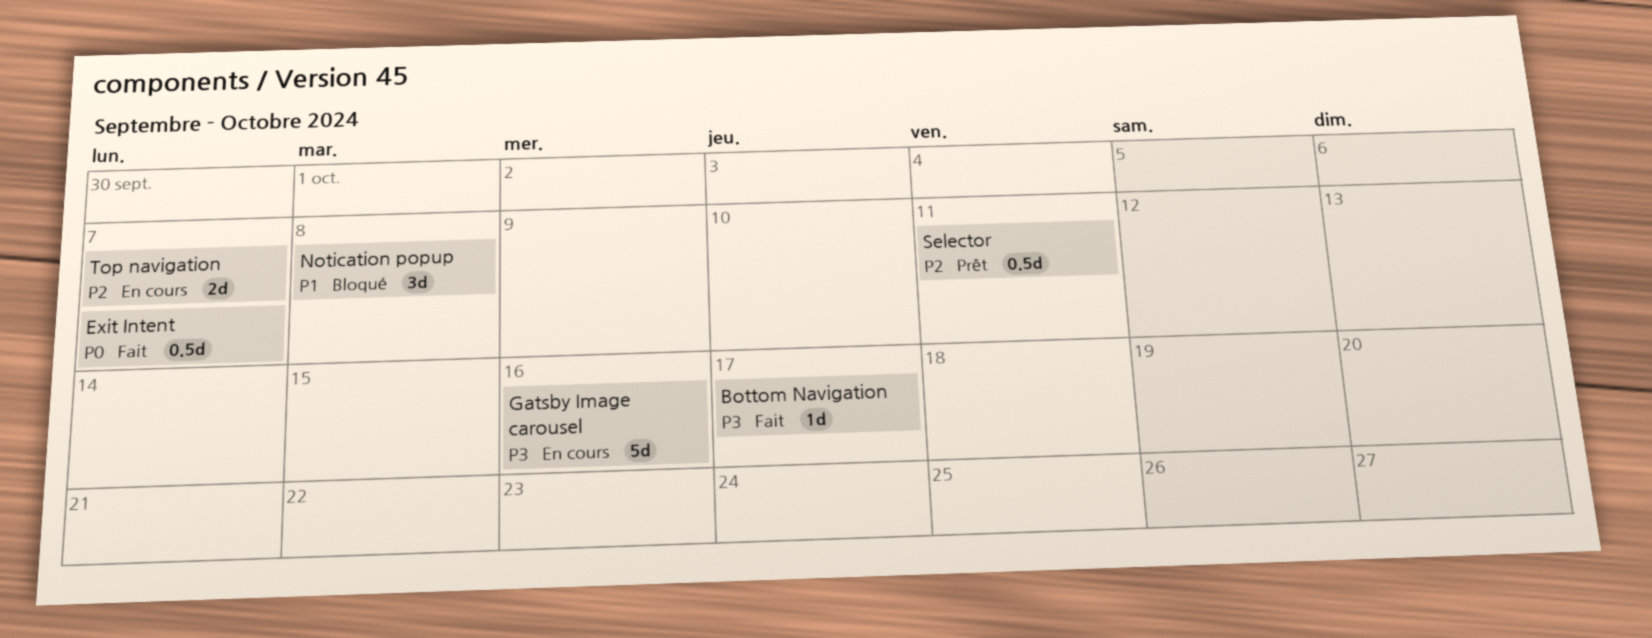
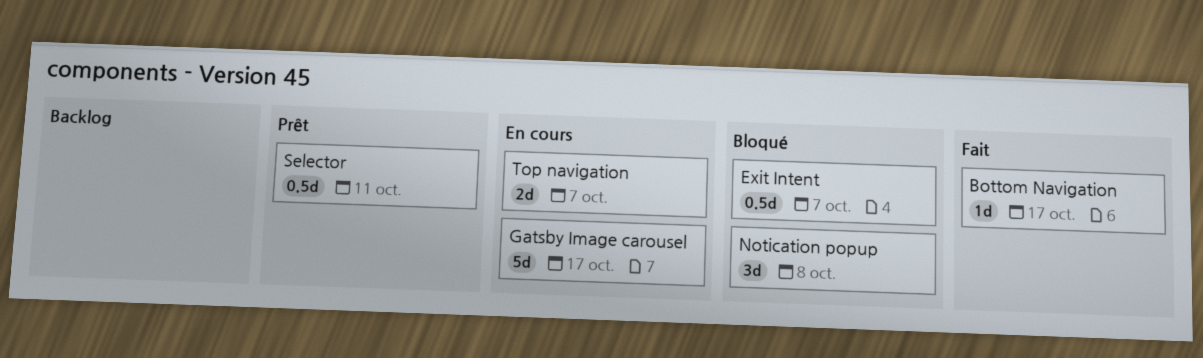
Exit Intent, status: Fait -> Bloqué
Gatsby Image carousel, due: Oct 16 -> Oct 17

